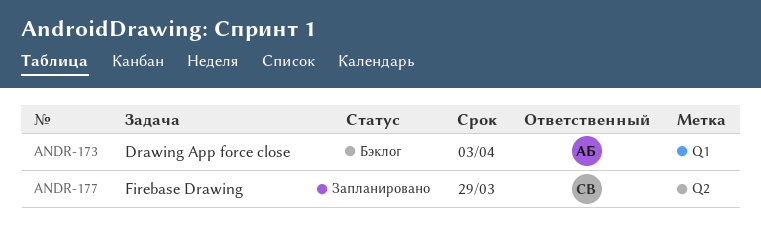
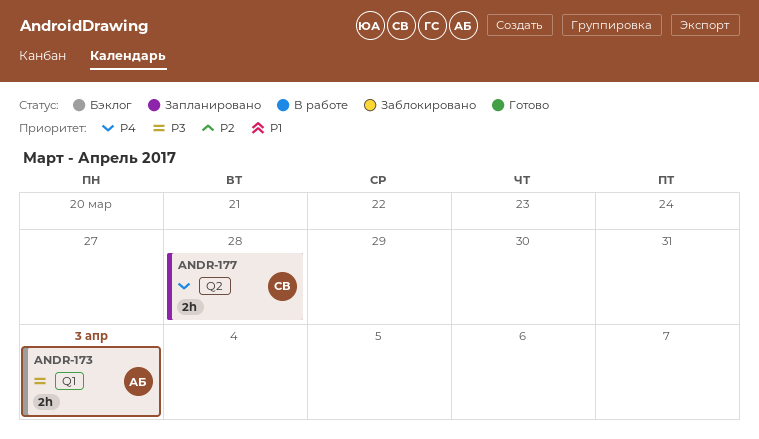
ANDR-177, due: Mar 29 -> Mar 28

